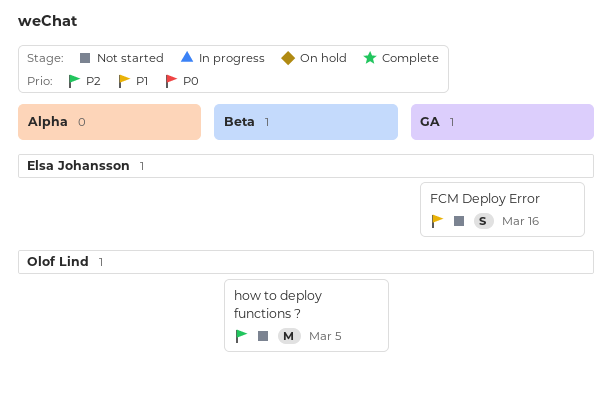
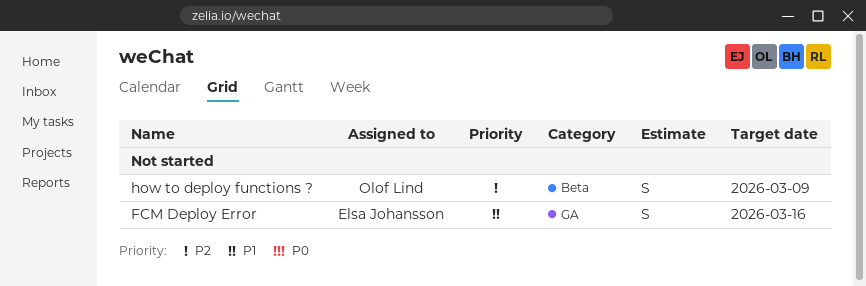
how to deploy functions ?, estimate: M -> S
how to deploy functions ?, due: Mar 5 -> Mar 9

